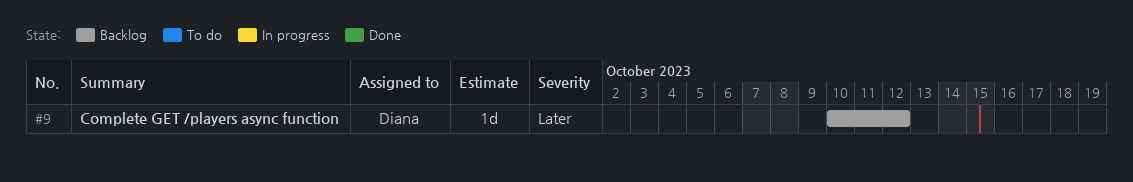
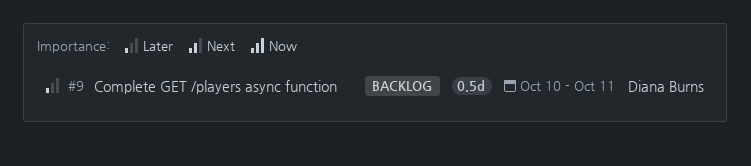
#9, estimate: 1d -> 0.5d
#9, due: Oct 12 -> Oct 11

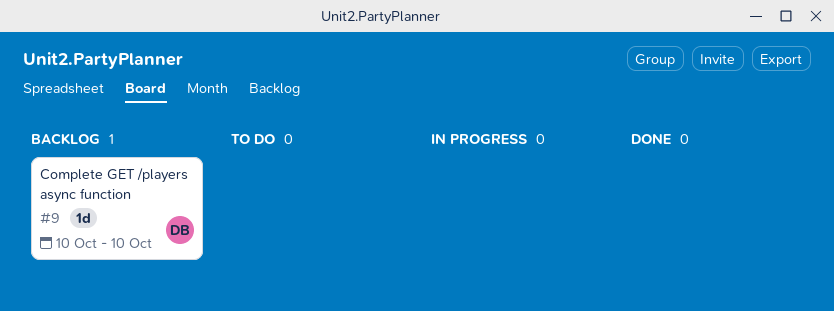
#9, estimate: 0.5d -> 1d
#9, due: Oct 11 -> Oct 10

